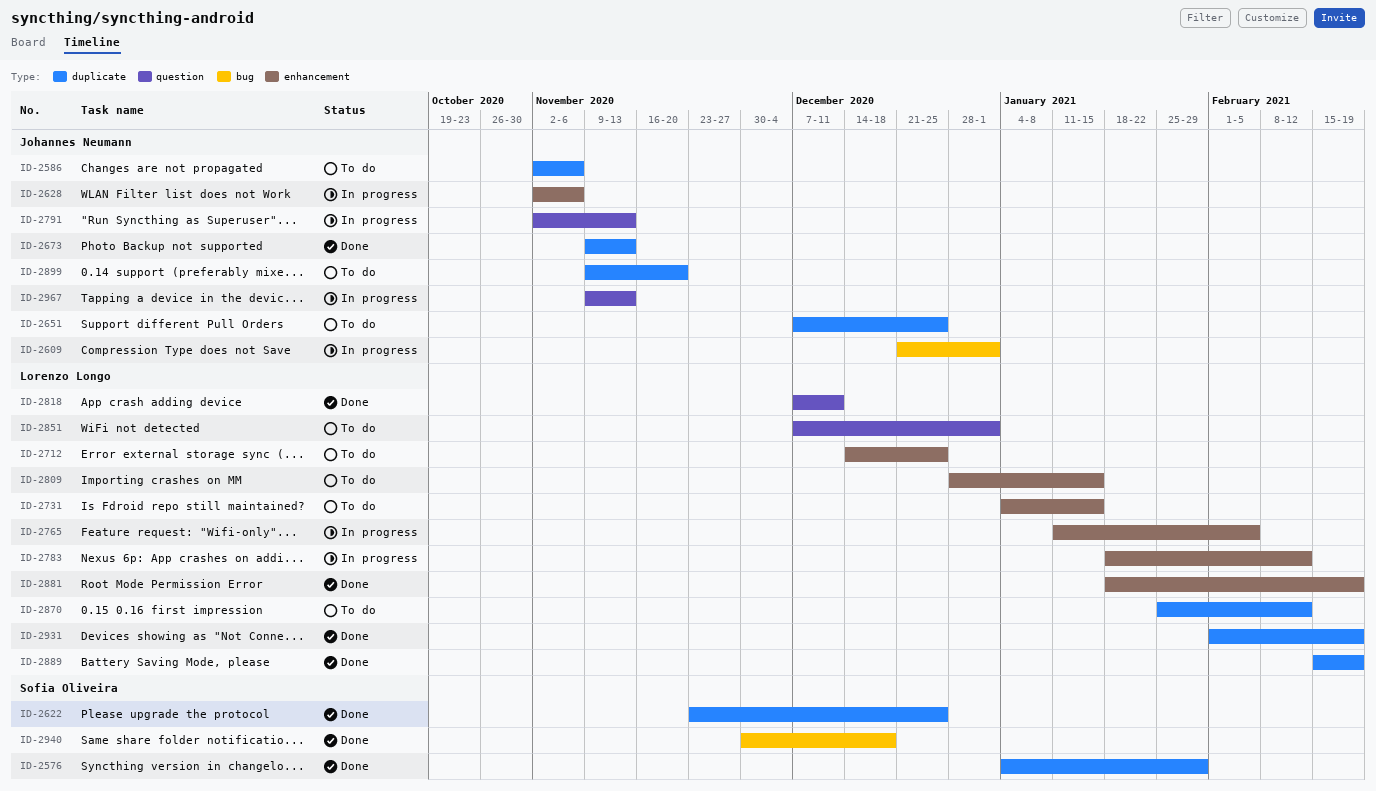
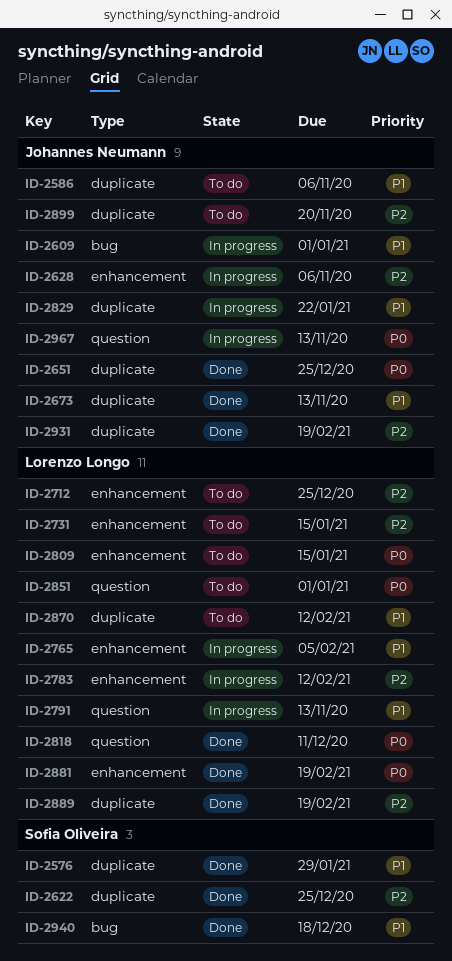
ID-2651, status: To do -> Done
ID-2791, owner: Johannes Neumann -> Lorenzo Longo
ID-2829: none -> present
ID-2931, owner: Lorenzo Longo -> Johannes Neumann

